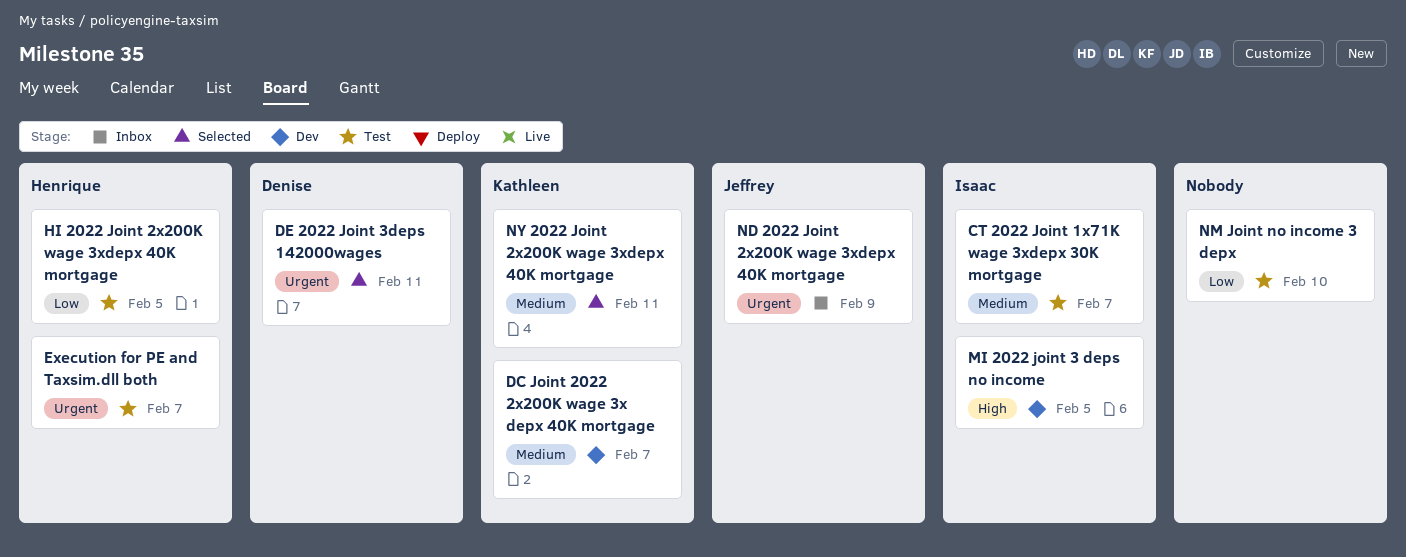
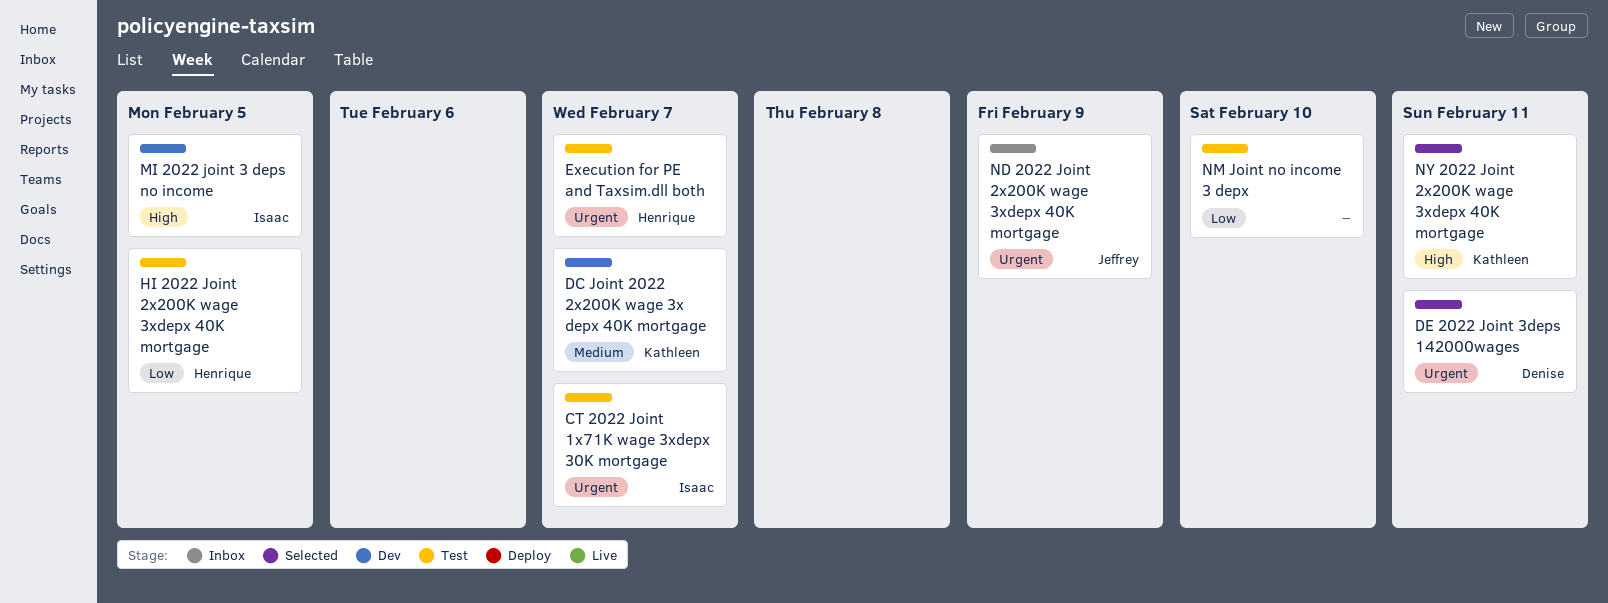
CT 2022 Joint 1x71K wage 3xdepx 30K mortgage, priority: Medium -> Urgent
NY 2022 Joint 2x200K wage 3xdepx 40K mortgage, priority: Medium -> High

